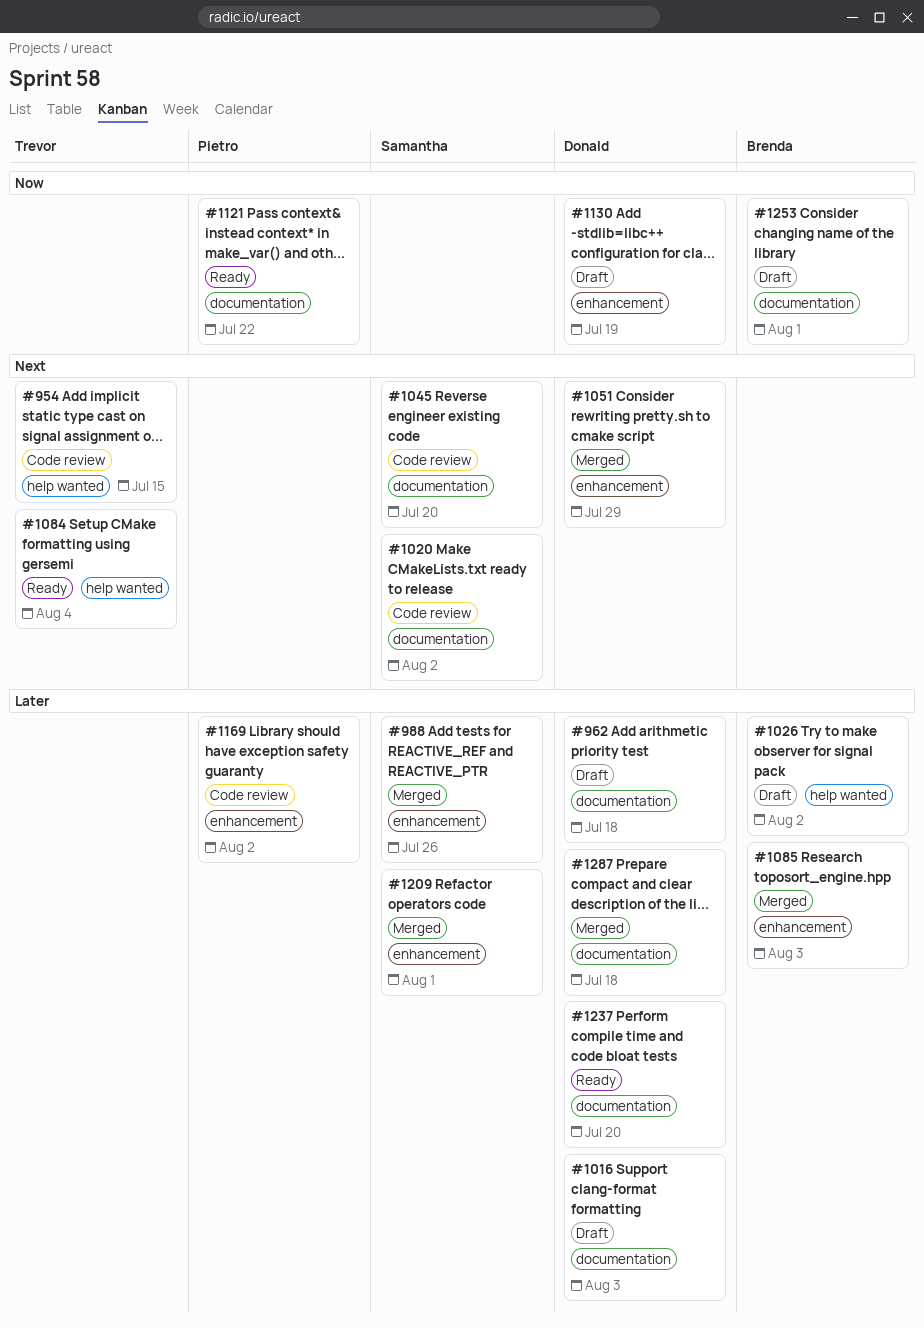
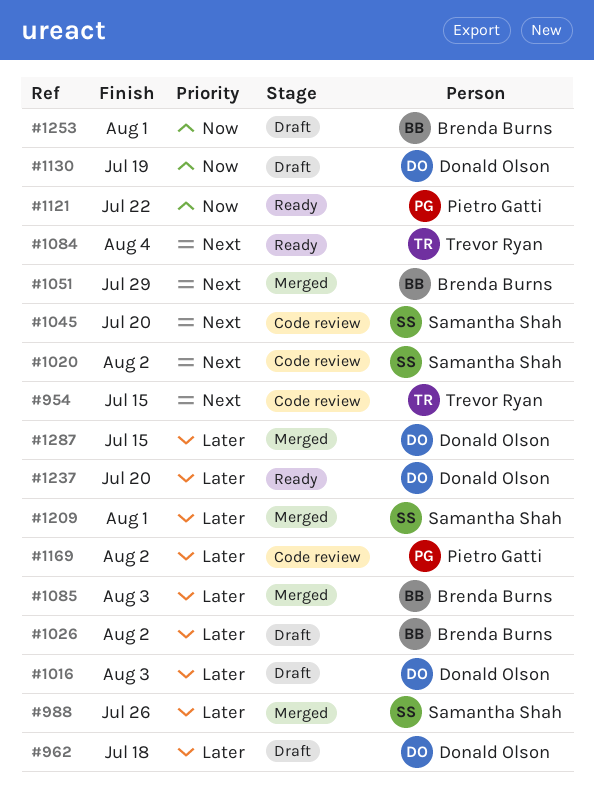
#1051, owner: Donald Olson -> Brenda Burns
#1287, due: Jul 18 -> Jul 15

